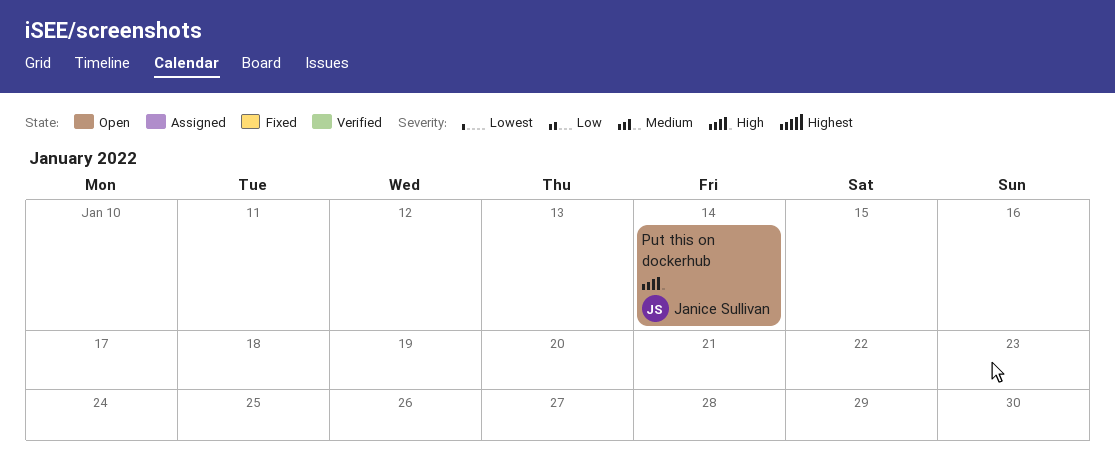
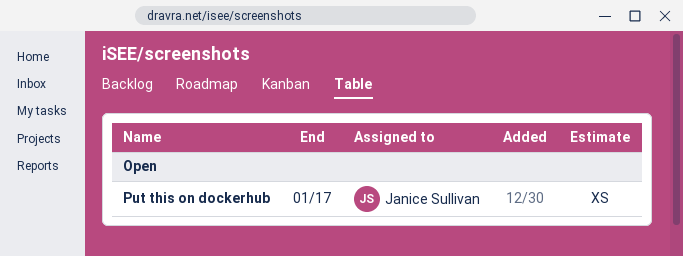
Put this on dockerhub, due: Jan 14 -> Jan 17

